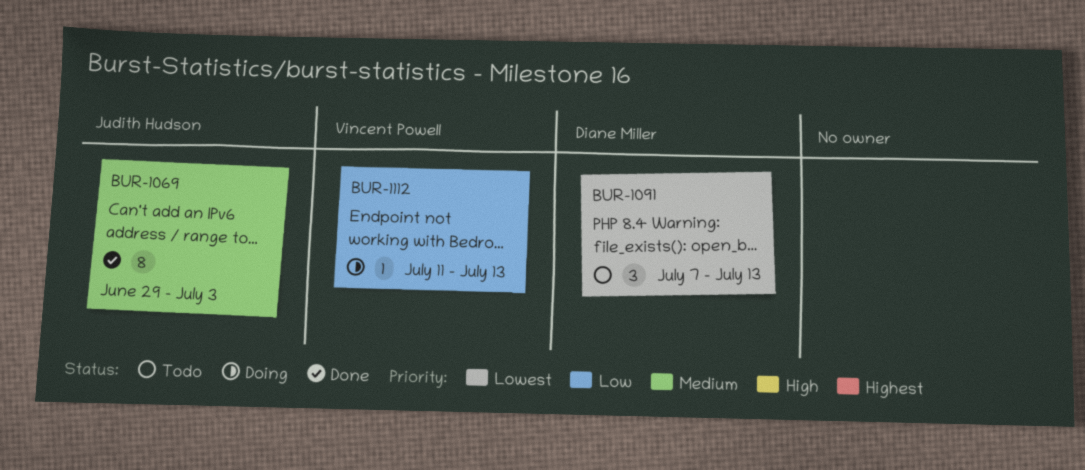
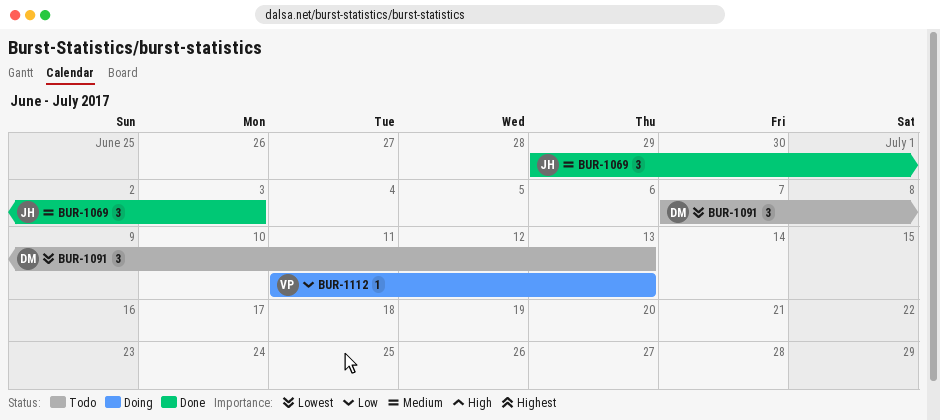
BUR-1069, estimate: 8 -> 3

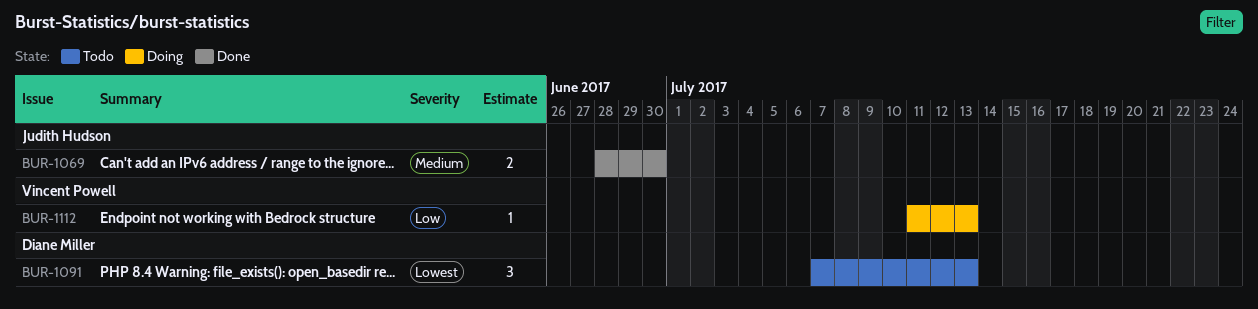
BUR-1069, estimate: 3 -> 2
BUR-1069, start: Jun 29 -> Jun 28
BUR-1069, due: Jul 3 -> Jun 30

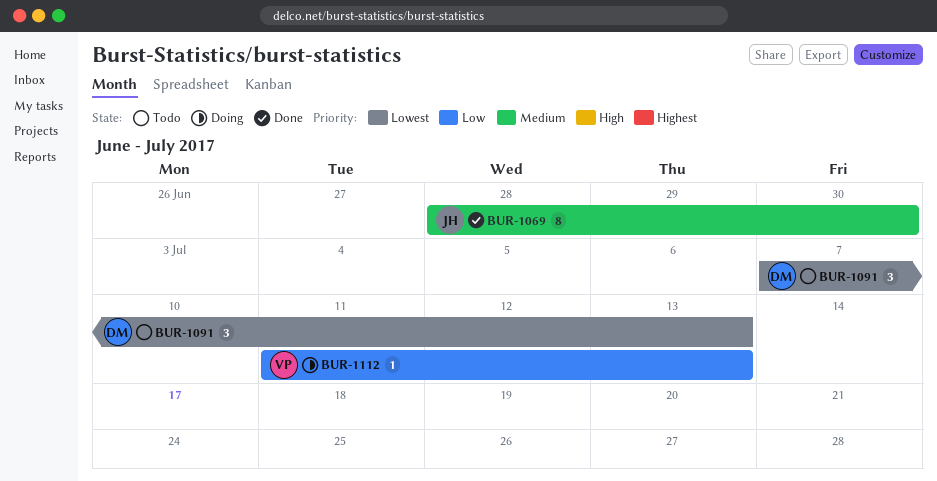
BUR-1069, estimate: 2 -> 8

